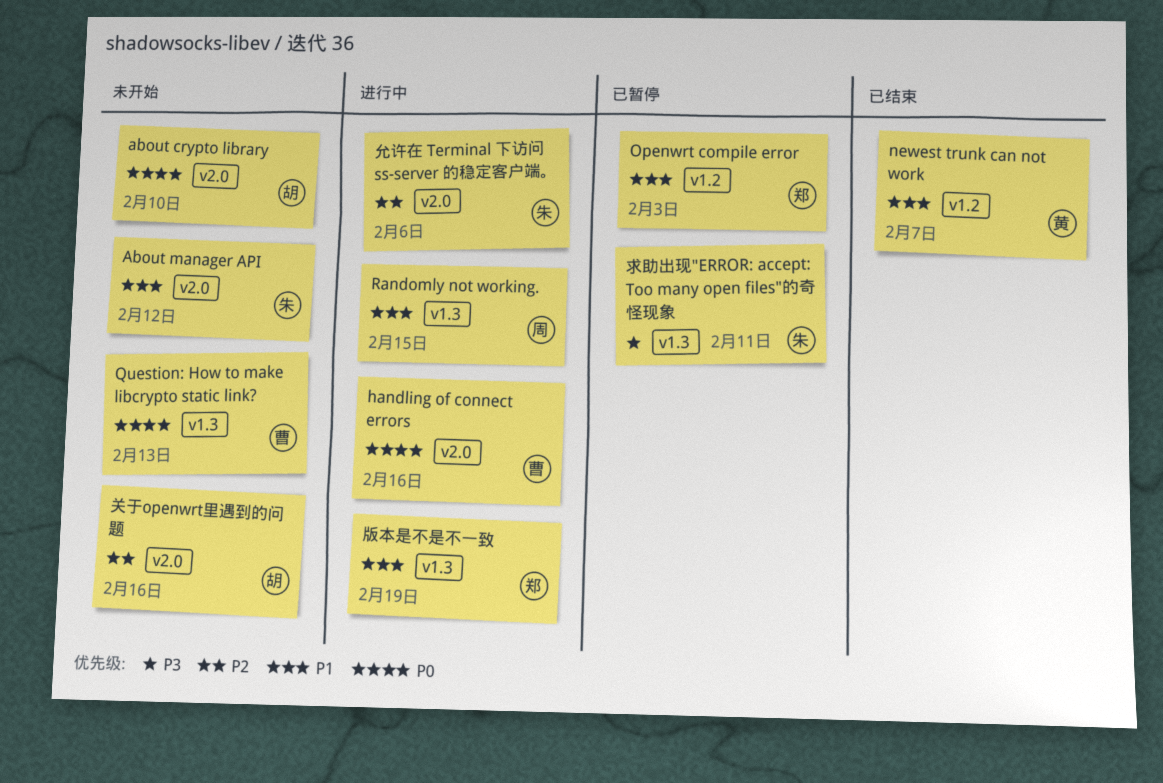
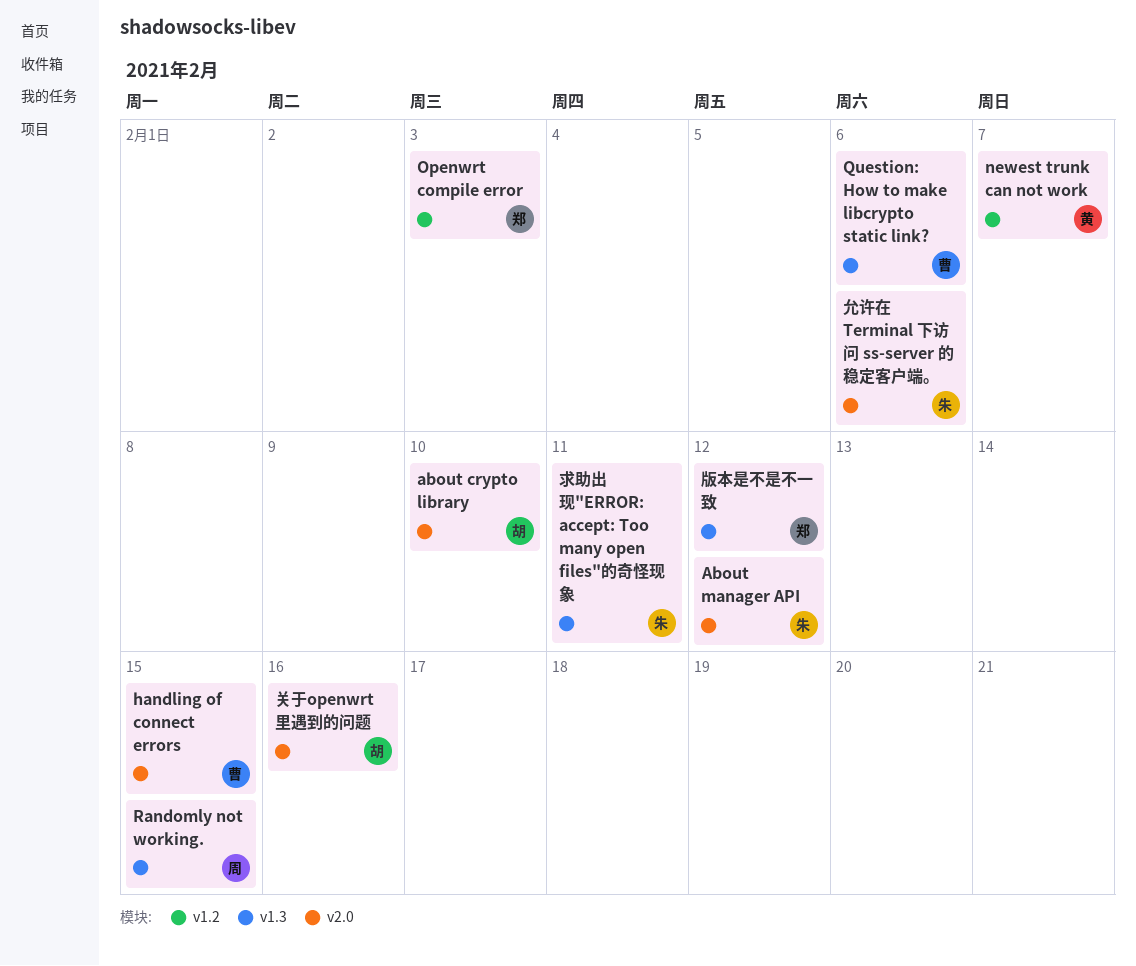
handling of connect errors, due: Feb 16 -> Feb 15
Question: How to make libcrypto static link?, due: Feb 13 -> Feb 6
版本是不是不一致, due: Feb 19 -> Feb 12

